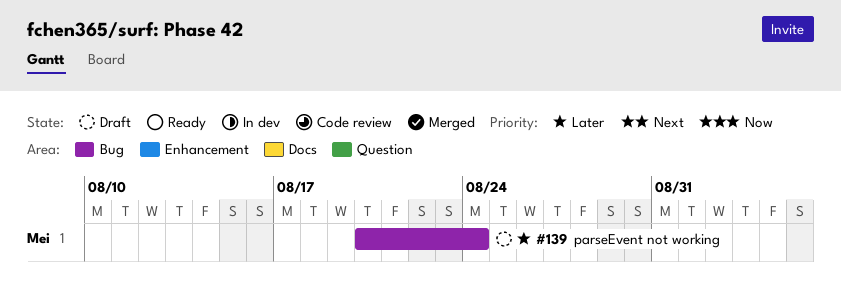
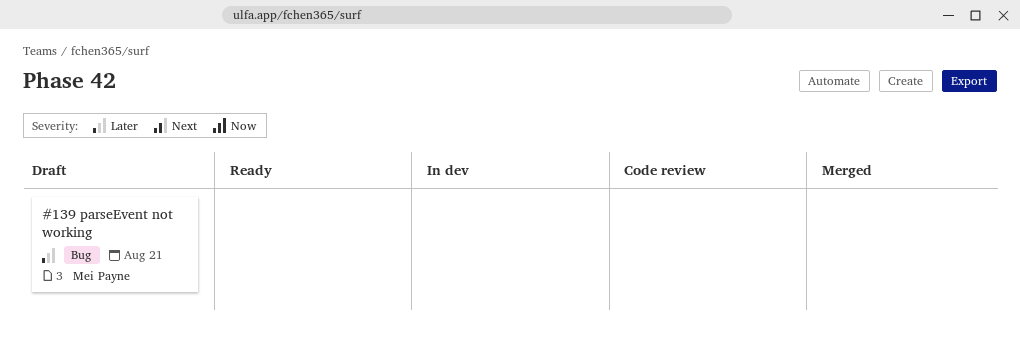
#139, due: Aug 24 -> Aug 21

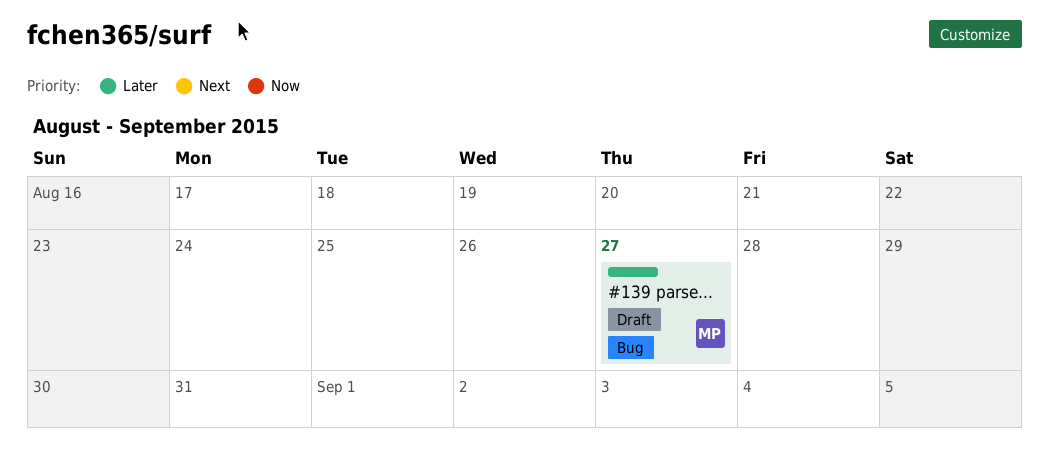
#139, due: Aug 21 -> Aug 27

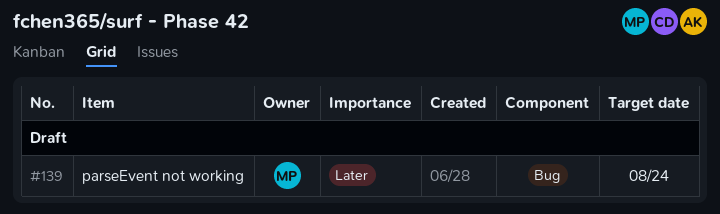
#139, due: Aug 27 -> Aug 24

